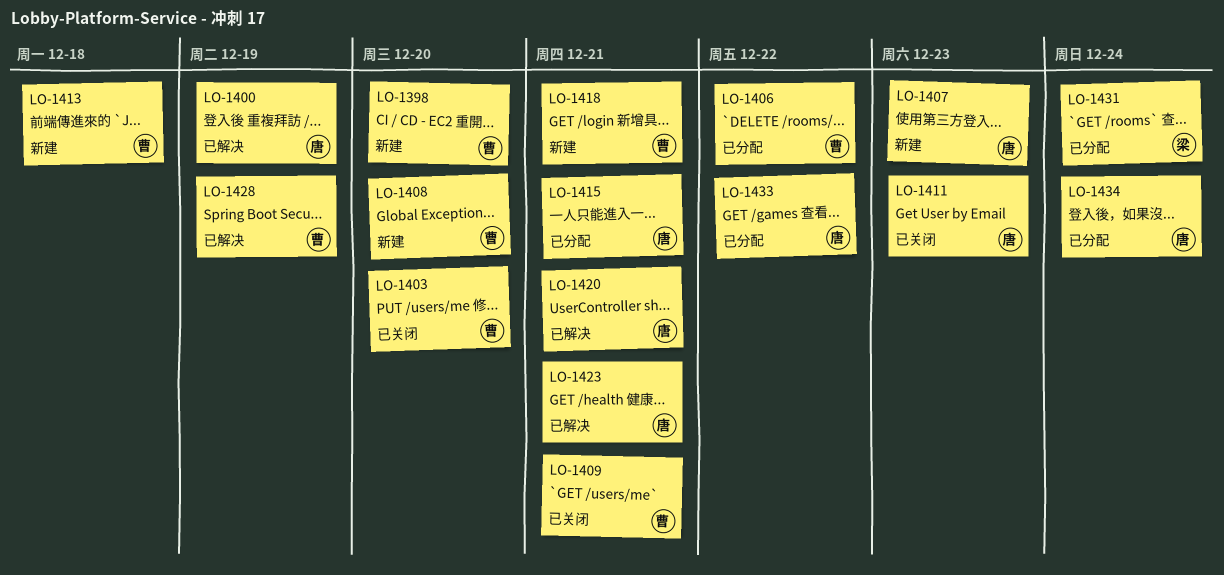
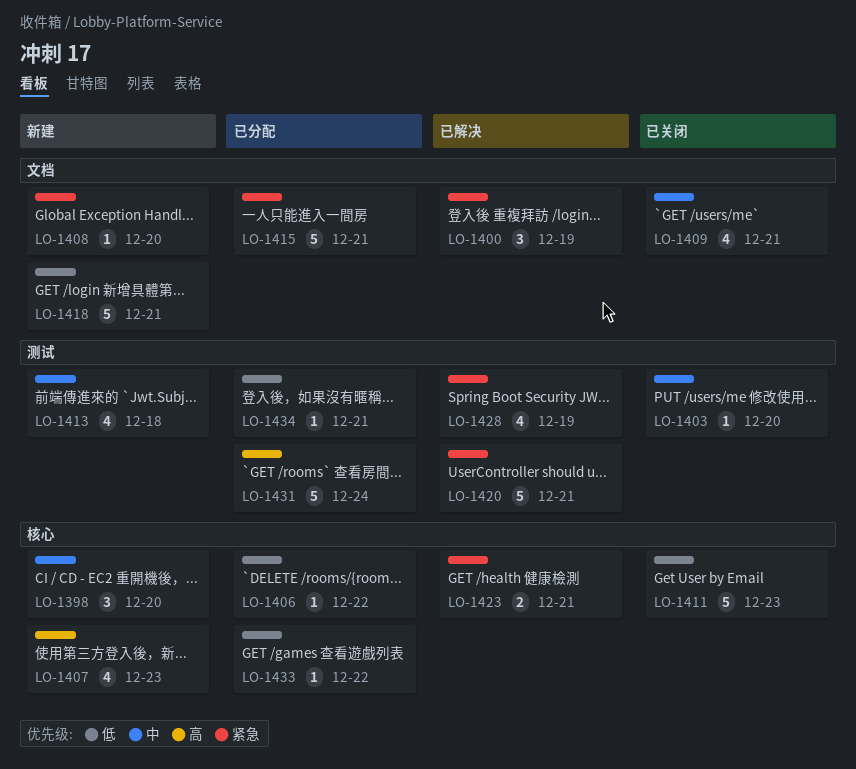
LO-1434, due: Dec 24 -> Dec 21

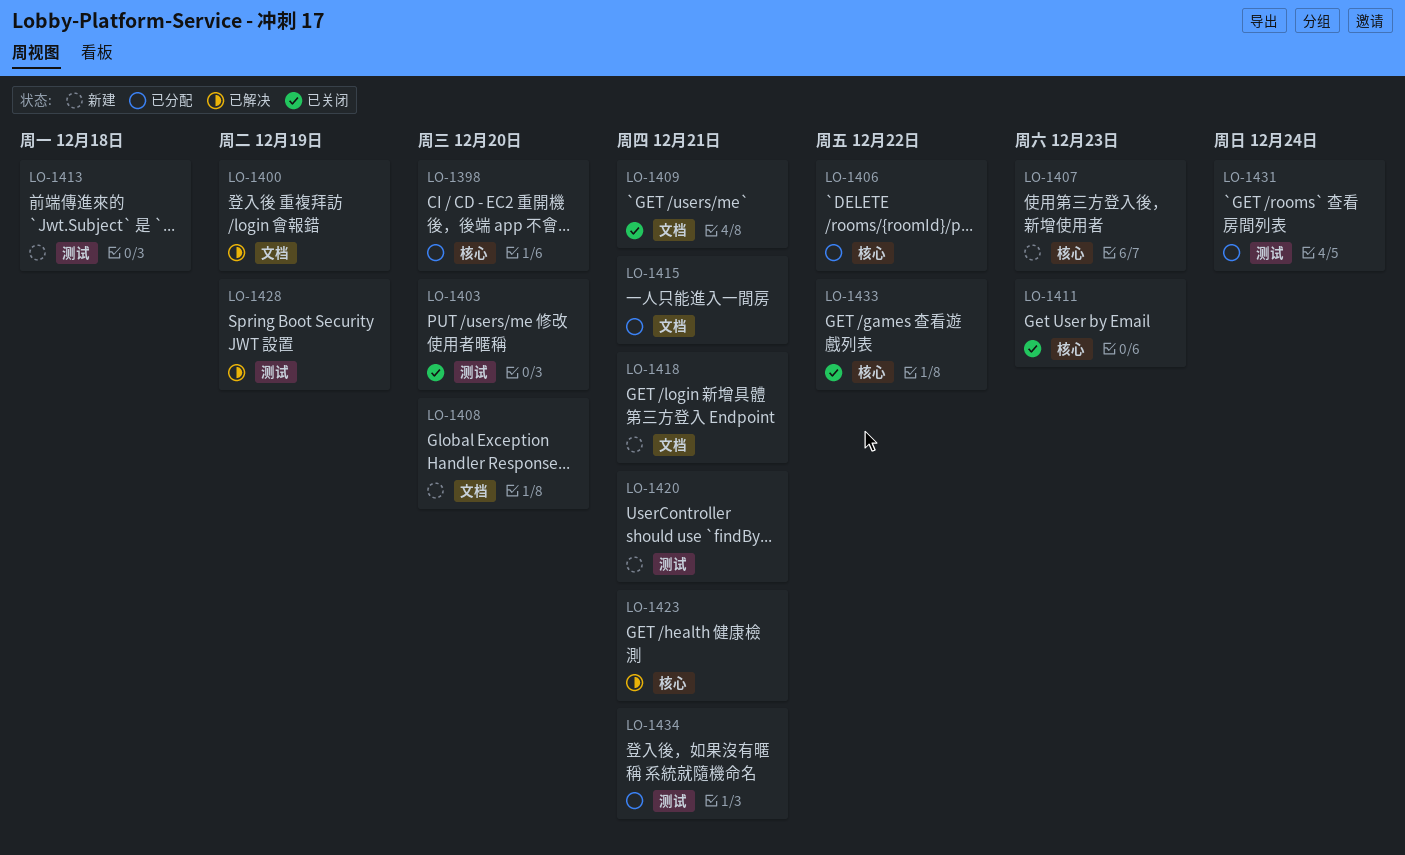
LO-1398, status: 新建 -> 已分配
LO-1420, status: 已解决 -> 新建
LO-1433, status: 已分配 -> 已关闭

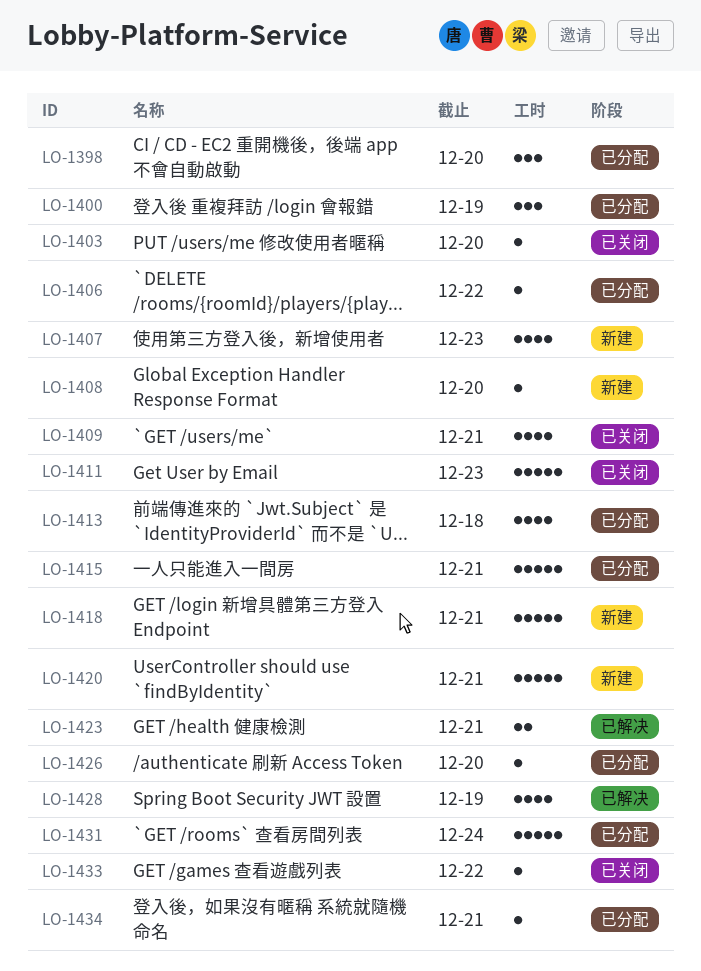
LO-1400, status: 已解决 -> 已分配
LO-1413, status: 新建 -> 已分配
LO-1426: none -> present

